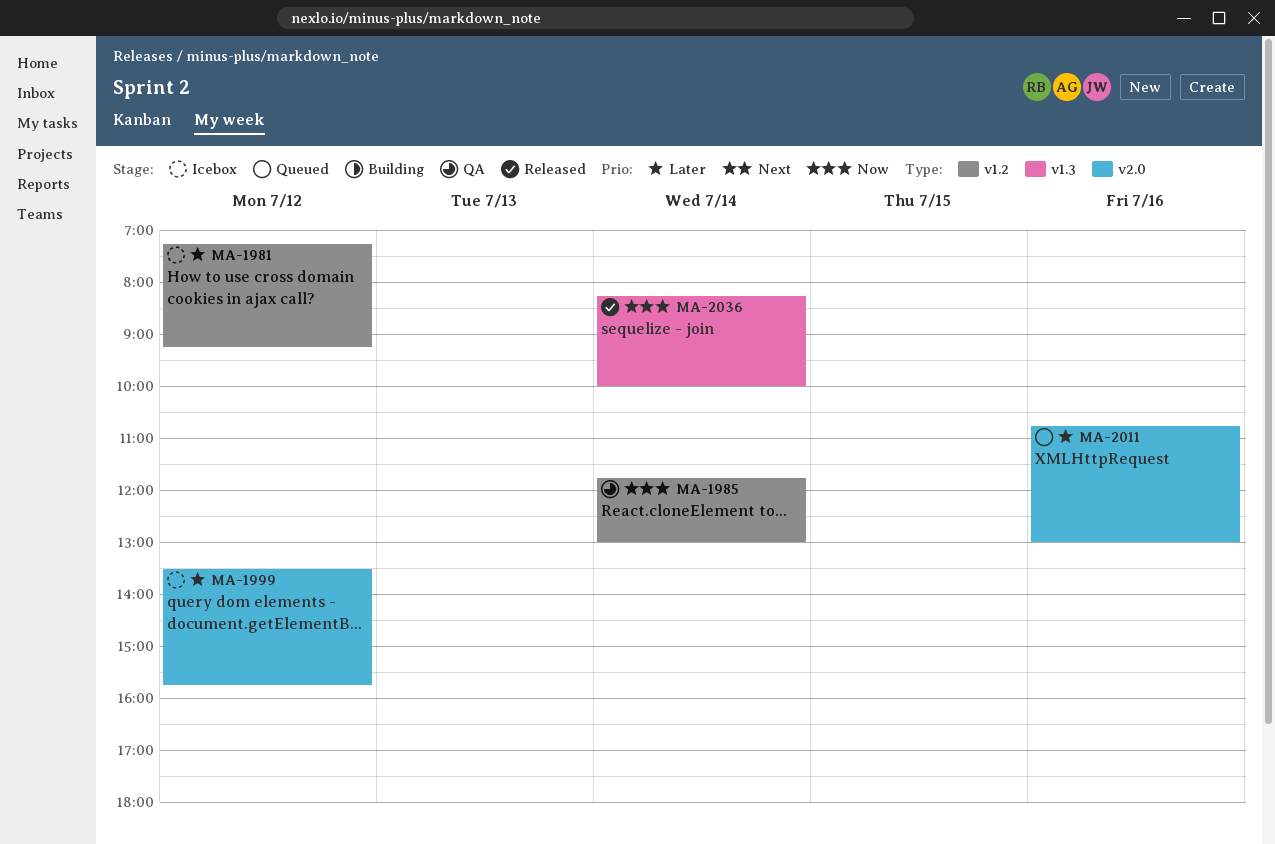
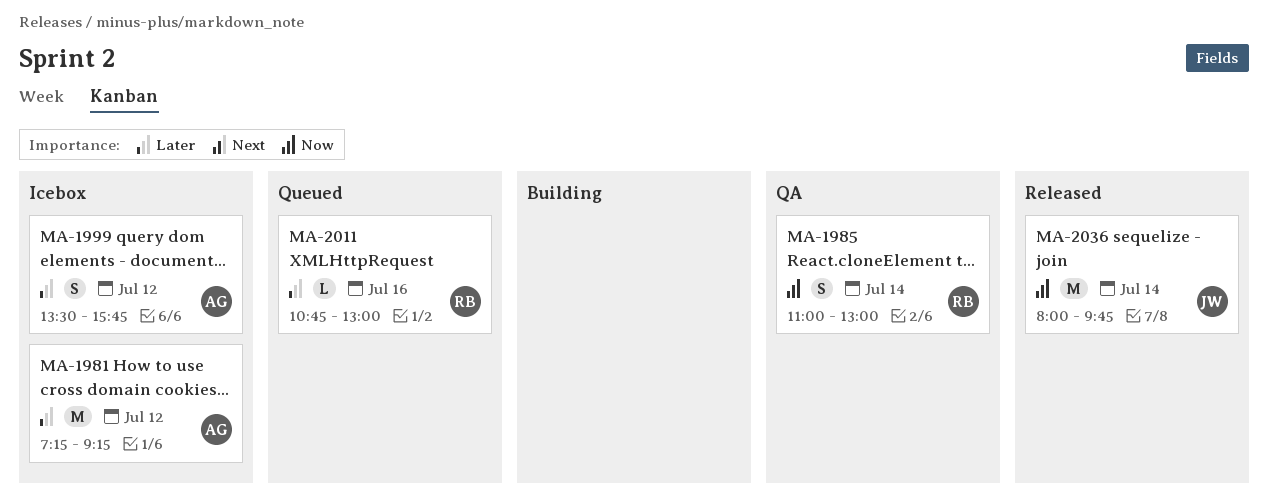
MA-1985, begins: 11:45 -> 11:00
MA-2036, begins: 08:15 -> 08:00
MA-2036, ends: 10:00 -> 09:45

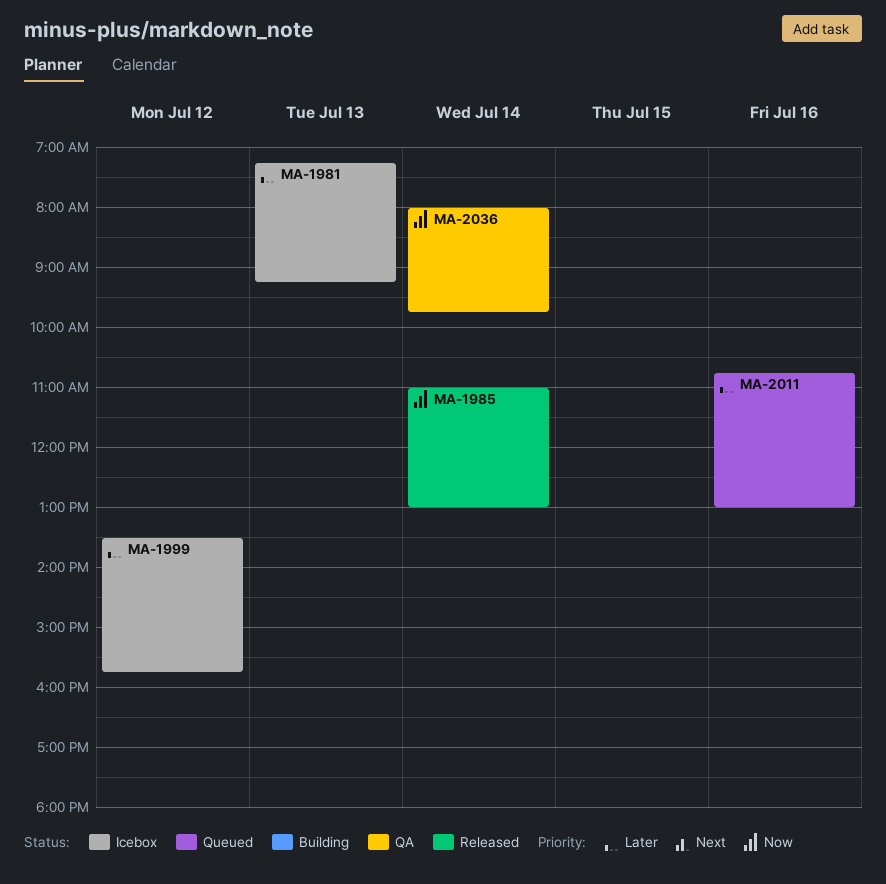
MA-1981, day: Jul 12 -> Jul 13
MA-1985, status: QA -> Released
MA-2036, status: Released -> QA

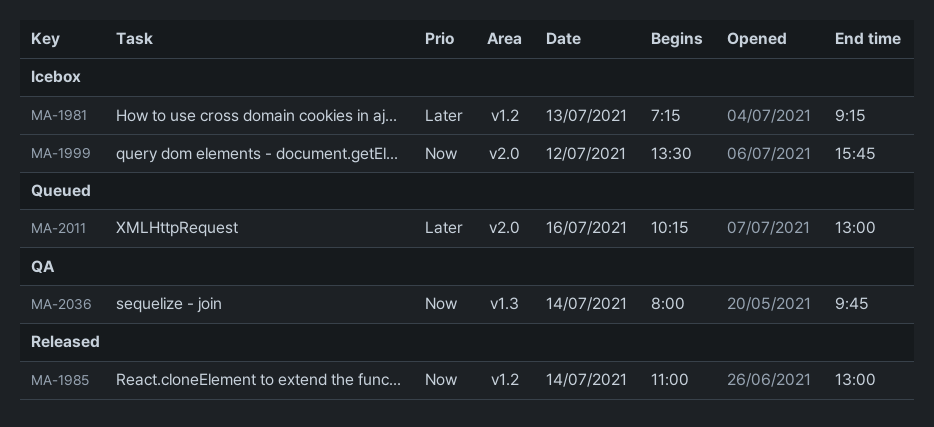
MA-1999, priority: Later -> Now
MA-2011, begins: 10:45 -> 10:15

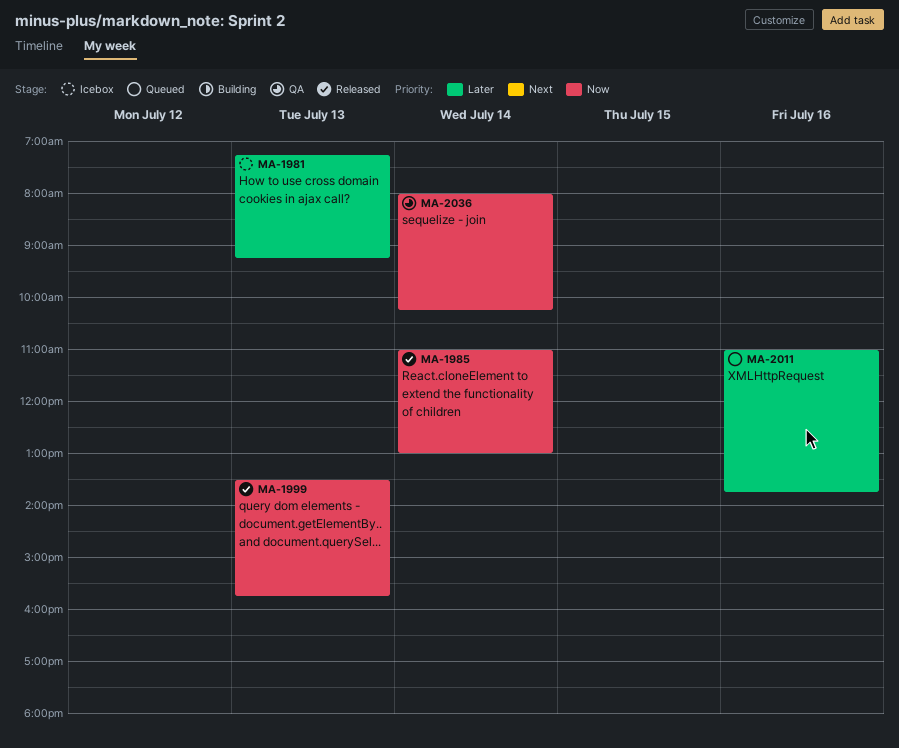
MA-1999, status: Icebox -> Released
MA-1999, day: Jul 12 -> Jul 13
MA-2011, begins: 10:15 -> 11:00
MA-2011, ends: 13:00 -> 13:45
MA-2036, ends: 09:45 -> 10:15

